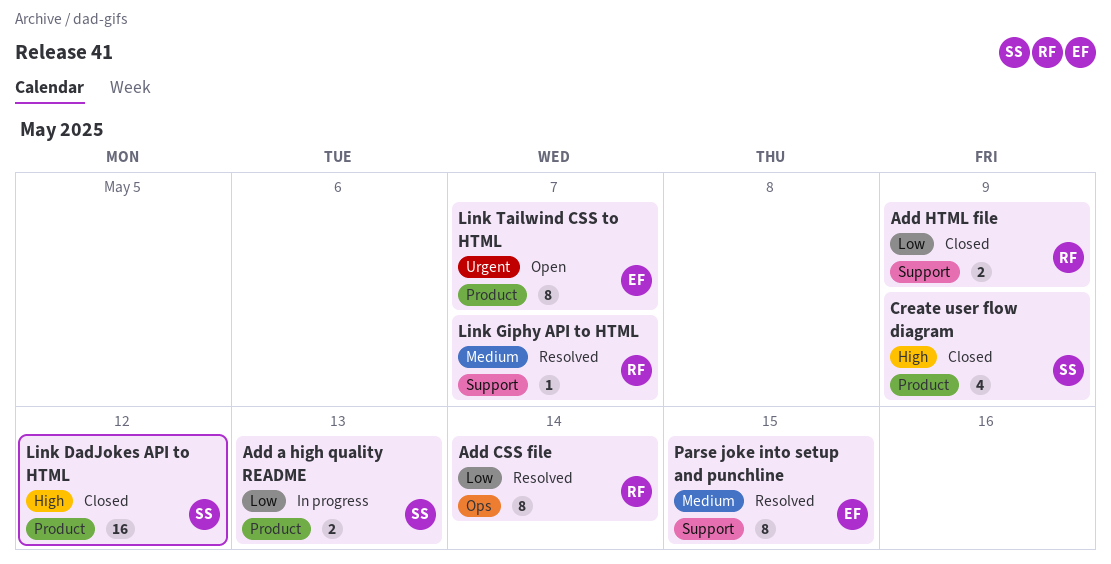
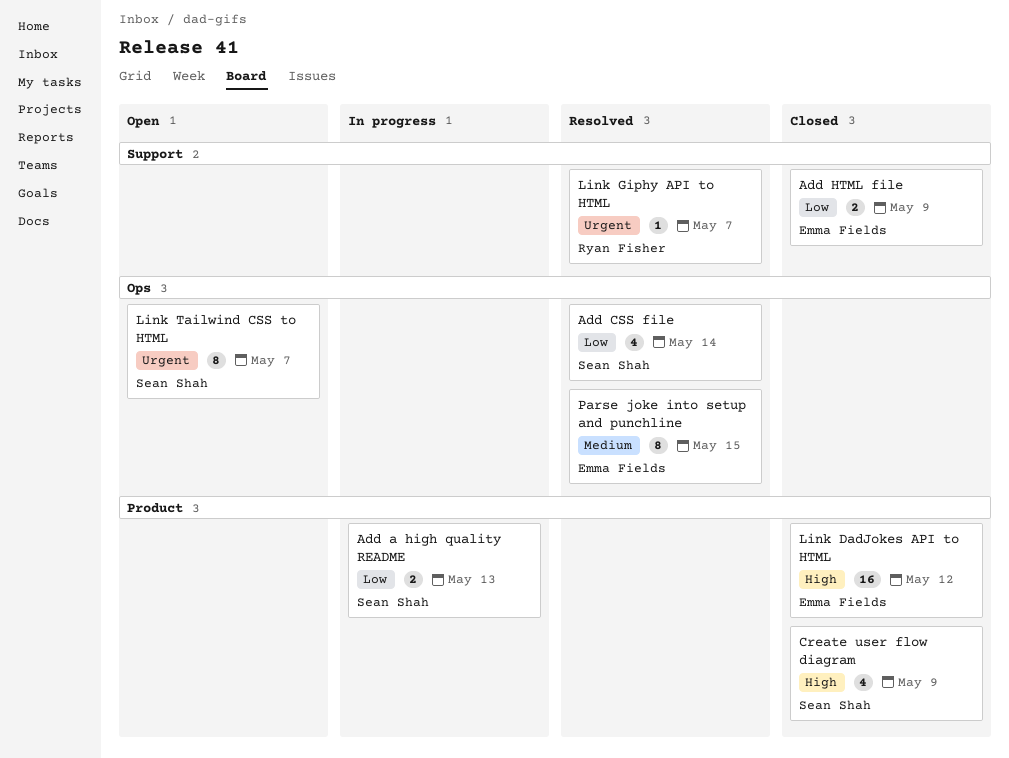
Add CSS file, owner: Ryan Fisher -> Sean Shah
Add CSS file, estimate: 8 -> 4
Add HTML file, owner: Ryan Fisher -> Emma Fields
Link DadJokes API to HTML, owner: Sean Shah -> Emma Fields
Link Giphy API to HTML, priority: Medium -> Urgent
Link Tailwind CSS to HTML, owner: Emma Fields -> Sean Shah
Link Tailwind CSS to HTML, label: Product -> Ops
Parse joke into setup and punchline, label: Support -> Ops

